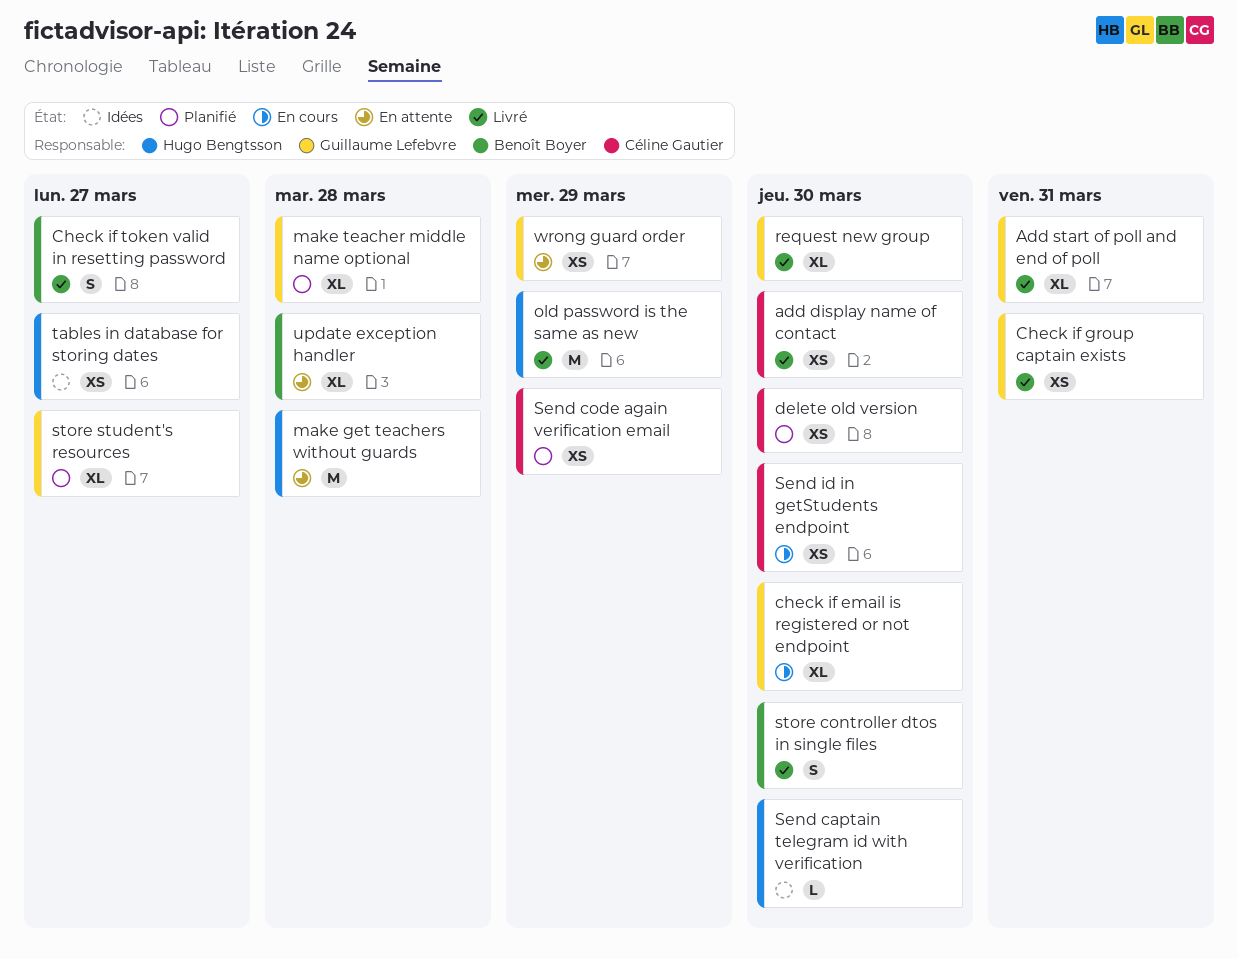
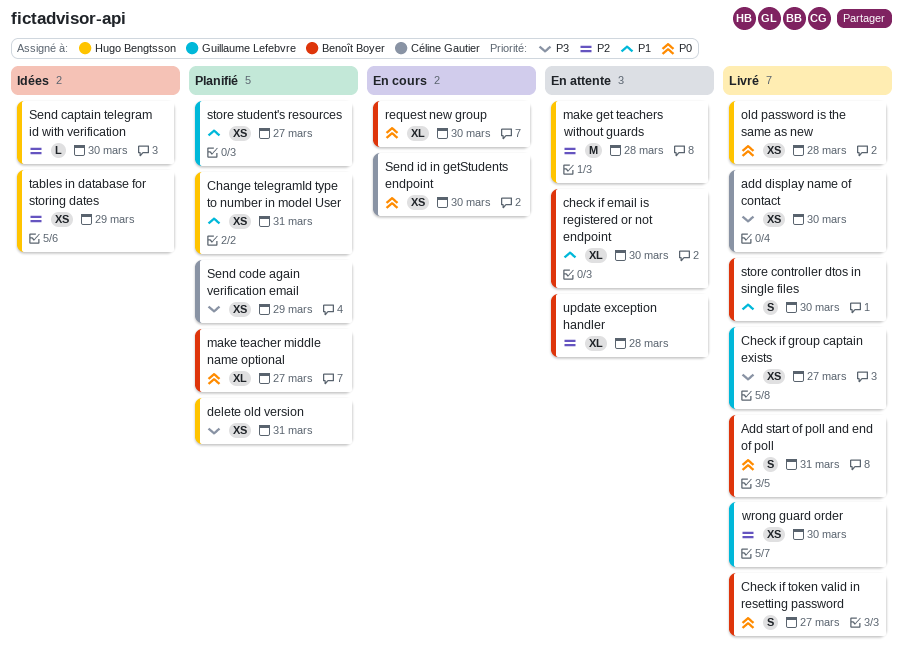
Add start of poll and end of poll, owner: Guillaume Lefebvre -> Benoît Boyer
Add start of poll and end of poll, estimate: XL -> S
Change telegramId type to number in model User: none -> present
check if email is registered or not endpoint, status: En cours -> En attente
check if email is registered or not endpoint, owner: Guillaume Lefebvre -> Benoît Boyer
Check if group captain exists, due: Mar 31 -> Mar 27
delete old version, owner: Céline Gautier -> Hugo Bengtsson
delete old version, due: Mar 30 -> Mar 31
make teacher middle name optional, owner: Guillaume Lefebvre -> Benoît Boyer
make teacher middle name optional, due: Mar 28 -> Mar 27
old password is the same as new, estimate: M -> XS
old password is the same as new, due: Mar 29 -> Mar 28
request new group, status: Livré -> En cours
request new group, owner: Guillaume Lefebvre -> Benoît Boyer
store student's resources, estimate: XL -> XS
tables in database for storing dates, due: Mar 27 -> Mar 29
wrong guard order, status: En attente -> Livré
wrong guard order, due: Mar 29 -> Mar 30

